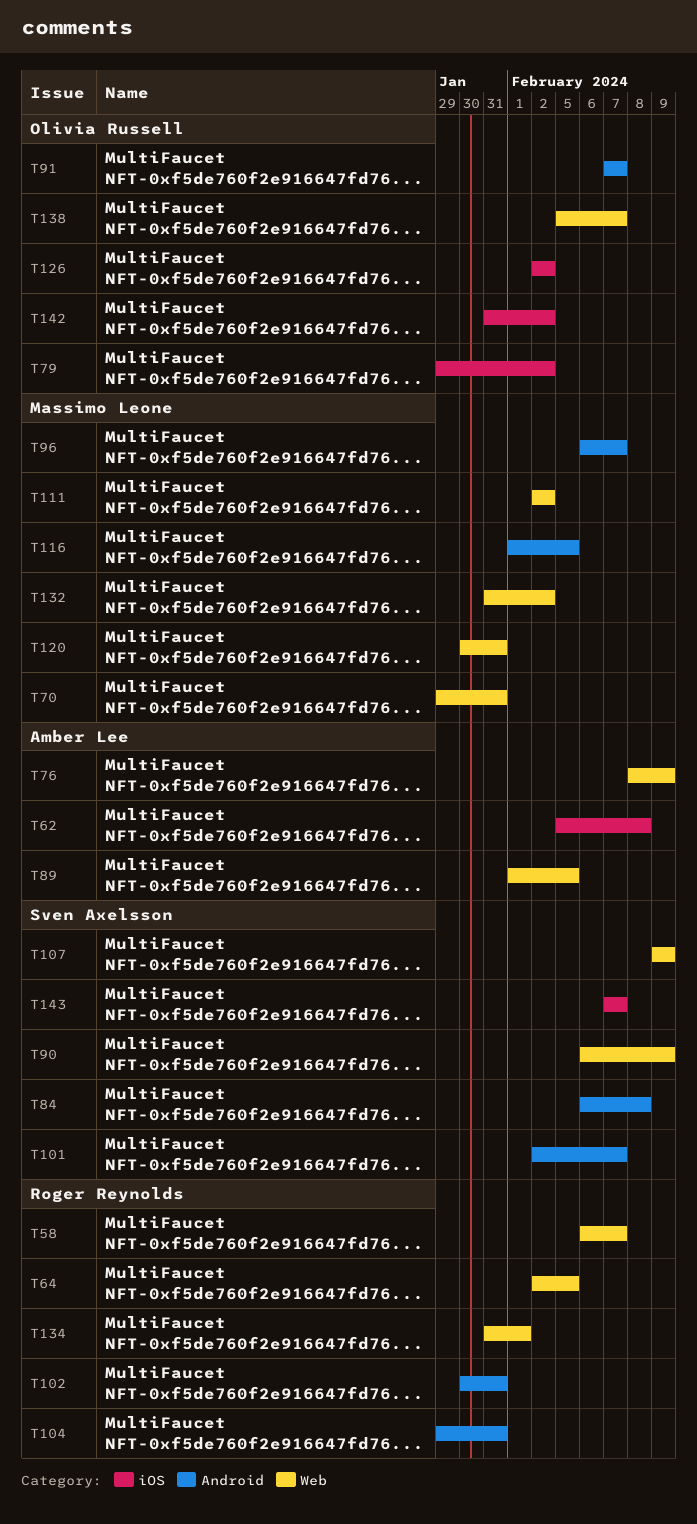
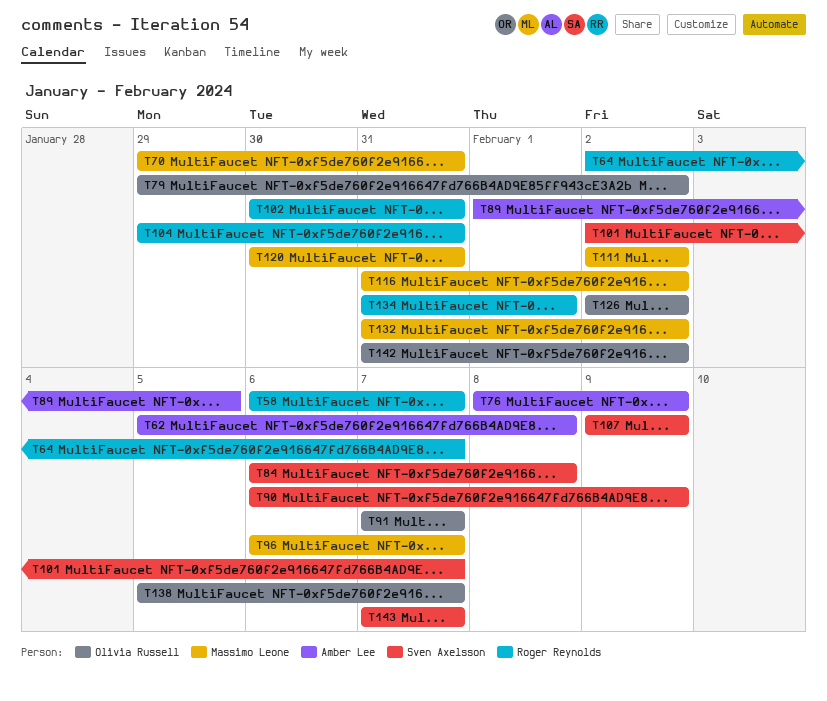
T64, due: Feb 5 -> Feb 7
T116, start: Feb 1 -> Jan 31
T116, due: Feb 5 -> Feb 2

